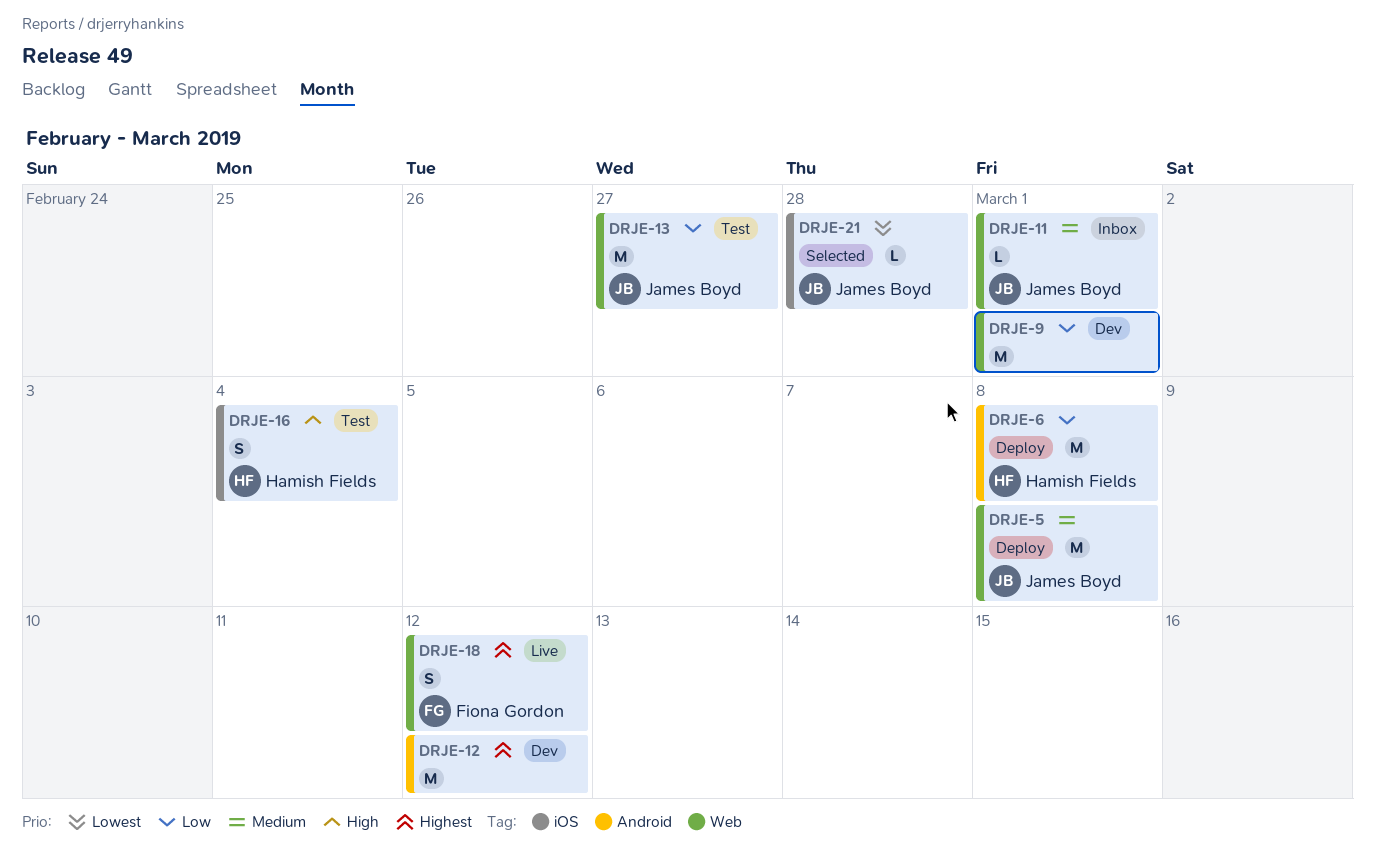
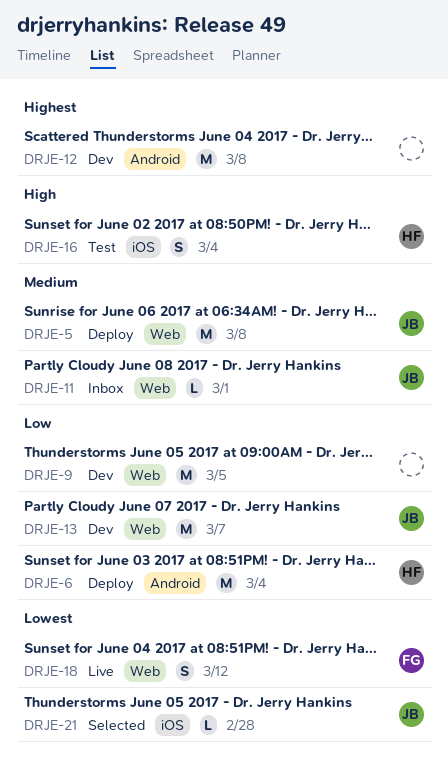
DRJE-6, due: Mar 8 -> Mar 4
DRJE-9, due: Mar 1 -> Mar 5
DRJE-12, due: Mar 12 -> Mar 8
DRJE-13, status: Test -> Dev
DRJE-13, due: Feb 27 -> Mar 7
DRJE-18, priority: Highest -> Lowest

